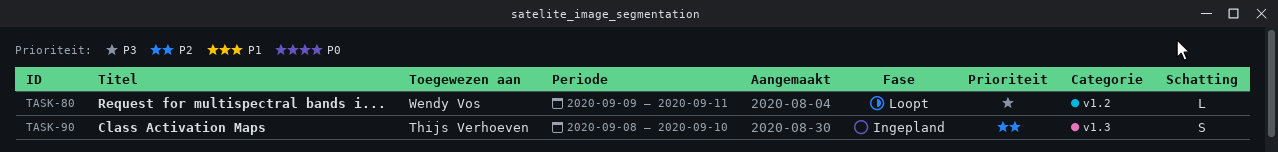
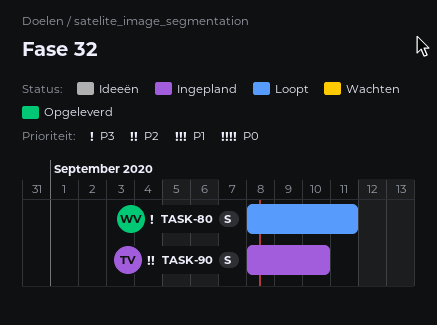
TASK-80, estimate: L -> S
TASK-80, start: Sep 9 -> Sep 8

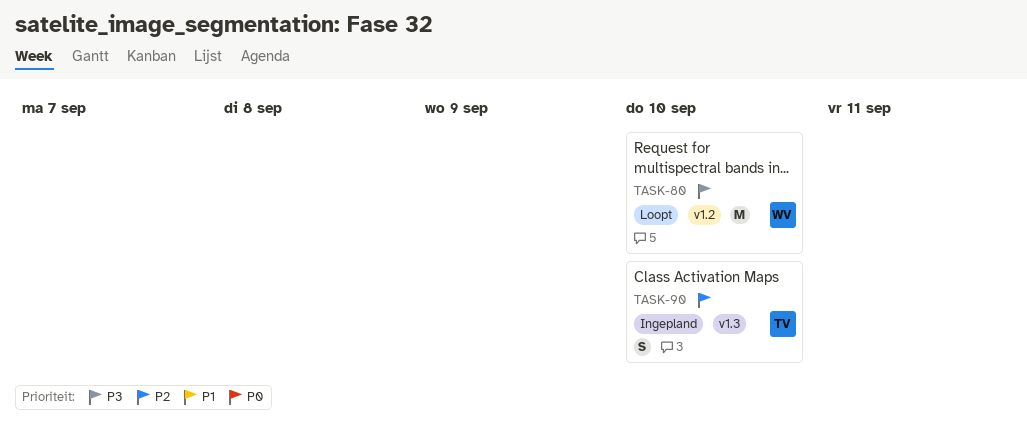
TASK-80, estimate: S -> M
TASK-80, due: Sep 11 -> Sep 10

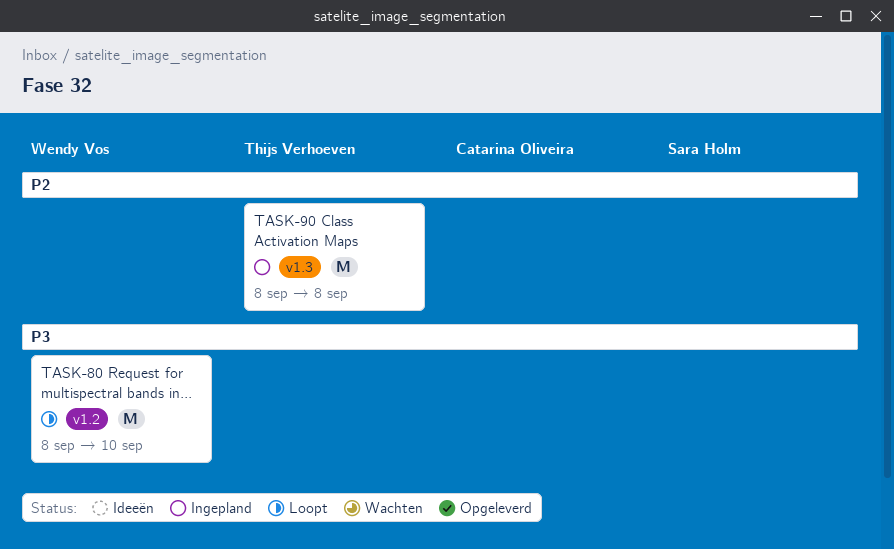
TASK-90, estimate: S -> M
TASK-90, due: Sep 10 -> Sep 8

